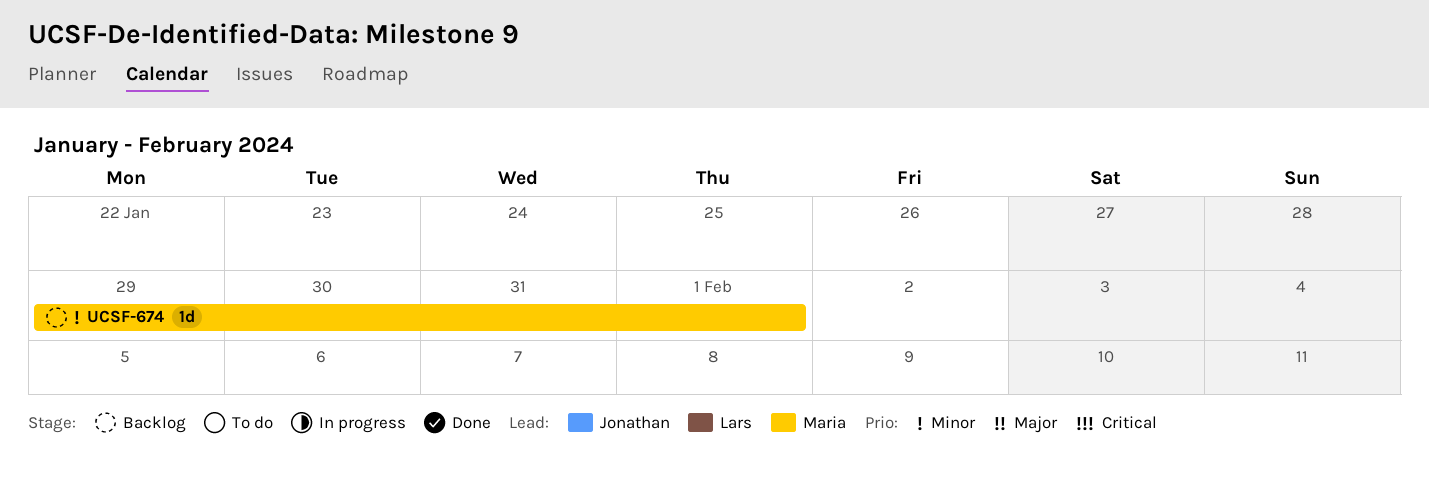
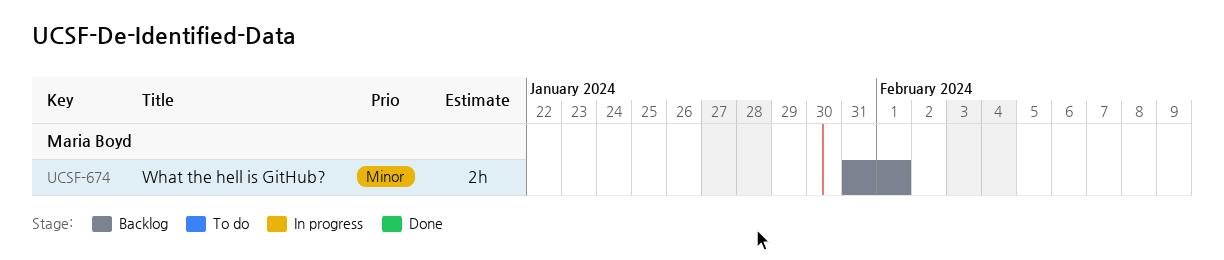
UCSF-674, estimate: 1d -> 2h
UCSF-674, start: Jan 29 -> Jan 31

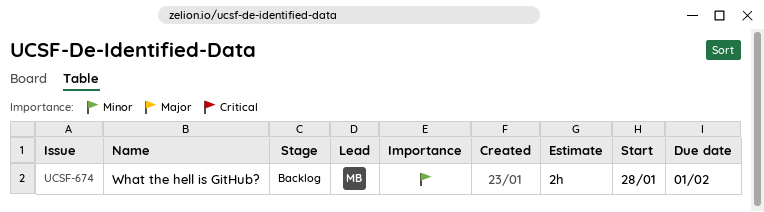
UCSF-674, start: Jan 31 -> Jan 28

